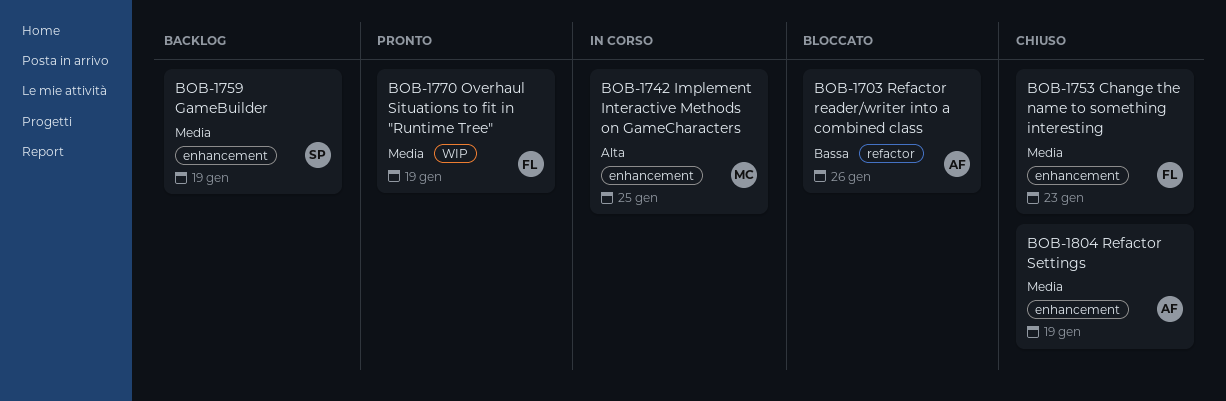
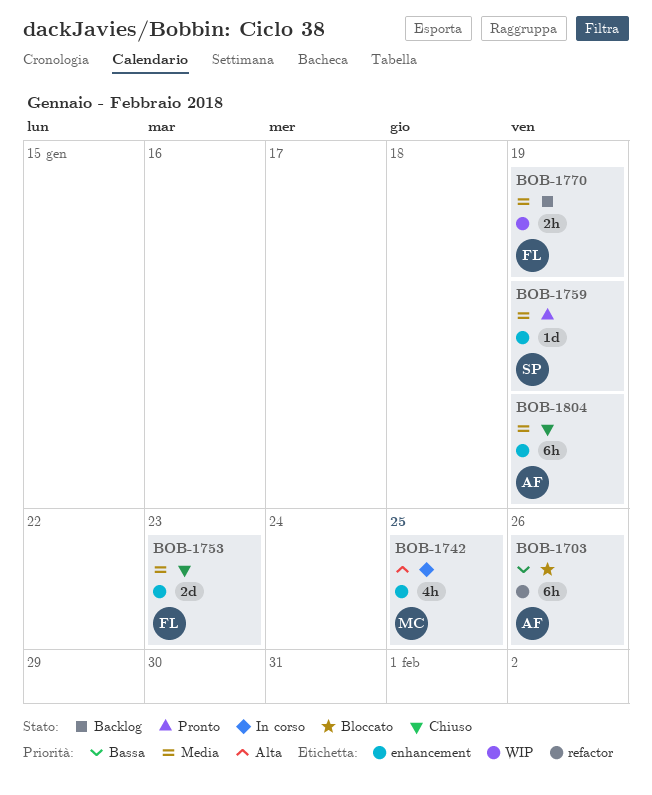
BOB-1759, status: Backlog -> Pronto
BOB-1770, status: Pronto -> Backlog

